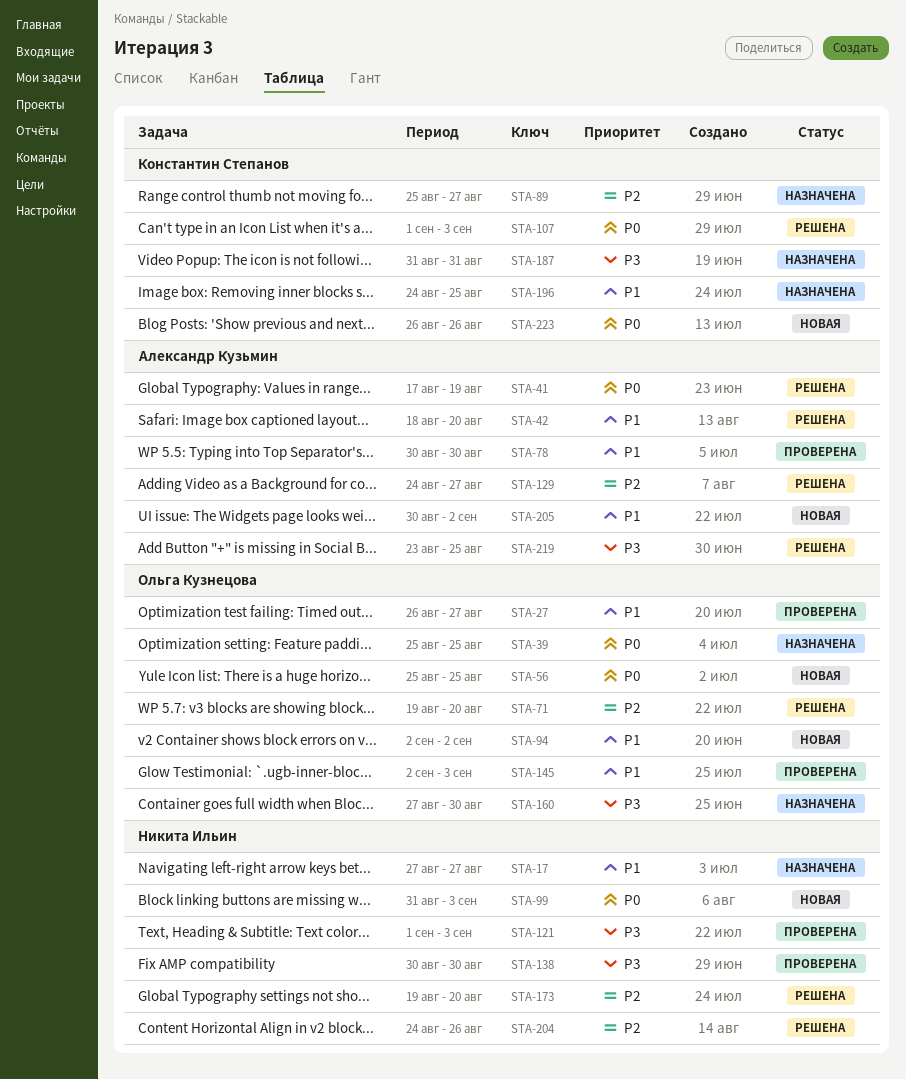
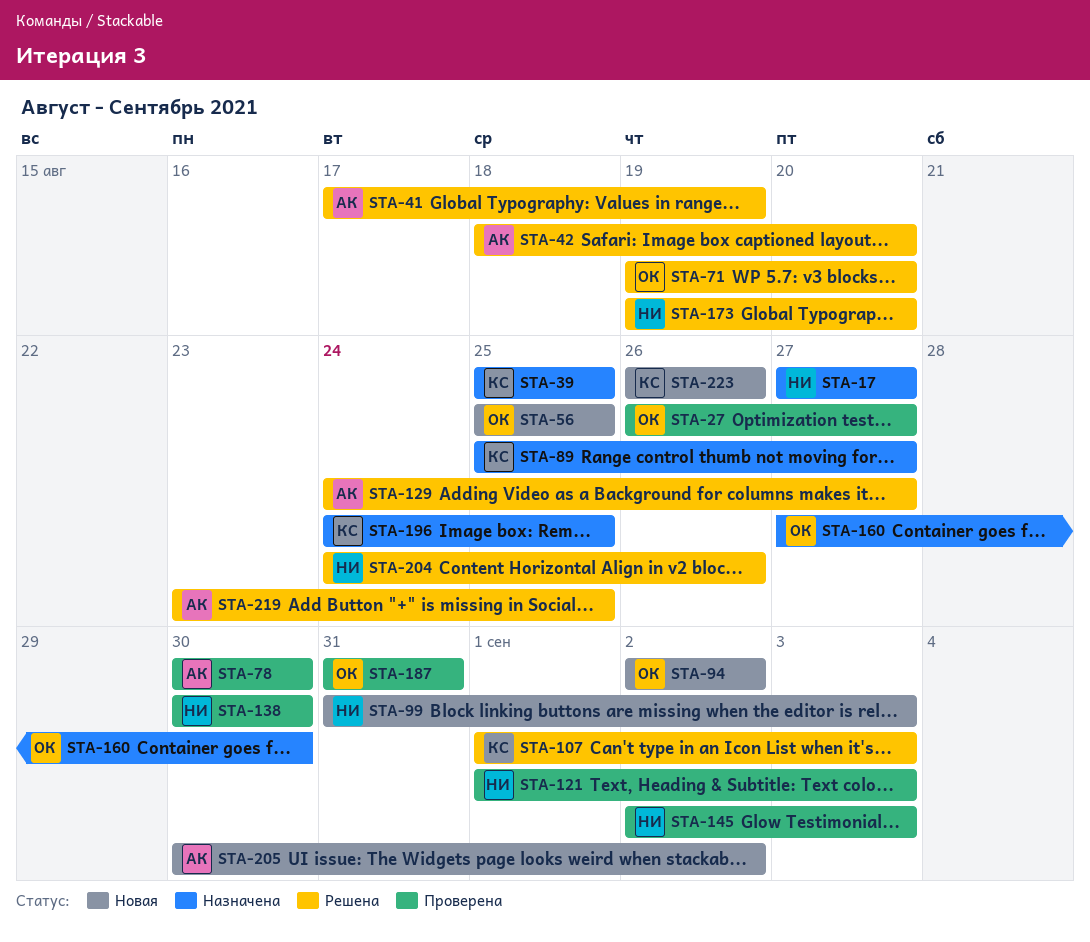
STA-39, owner: Ольга Кузнецова -> Константин Степанов
STA-145, owner: Ольга Кузнецова -> Никита Ильин
STA-187, status: Назначена -> Проверена
STA-187, owner: Константин Степанов -> Ольга Кузнецова

